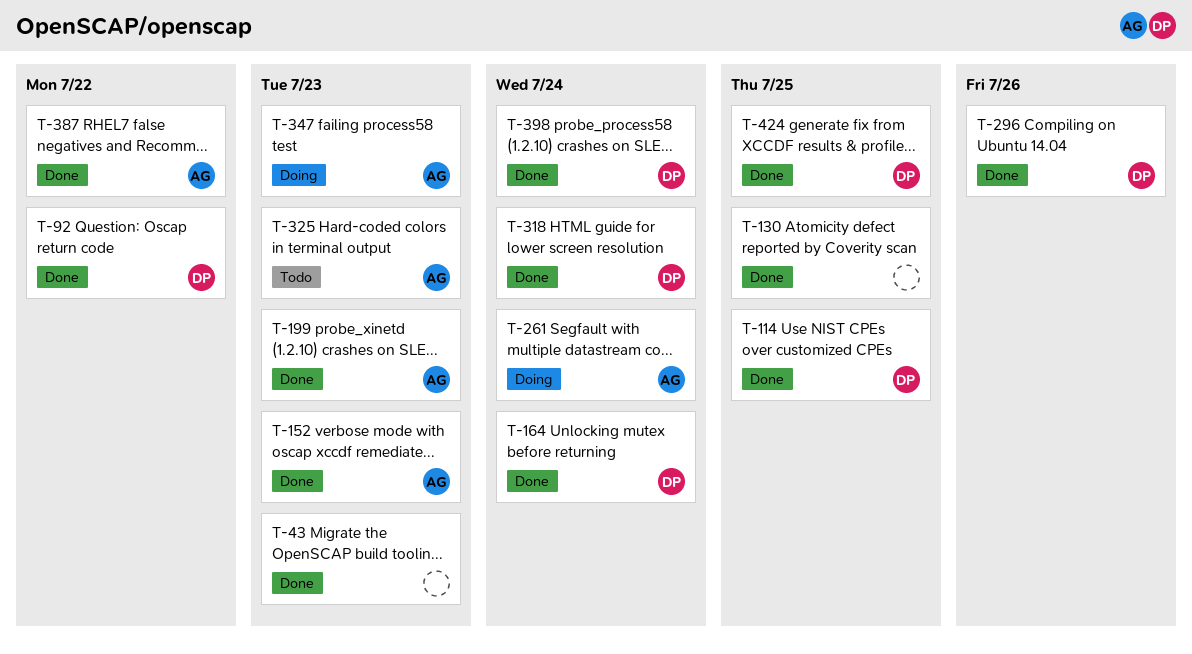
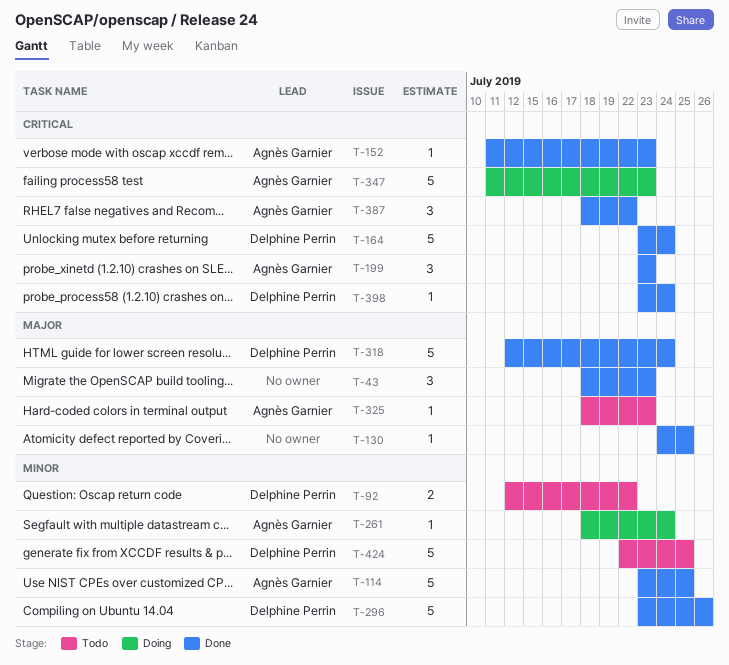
T-92, status: Done -> Todo
T-114, owner: Delphine Perrin -> Agnès Garnier
T-424, status: Done -> Todo

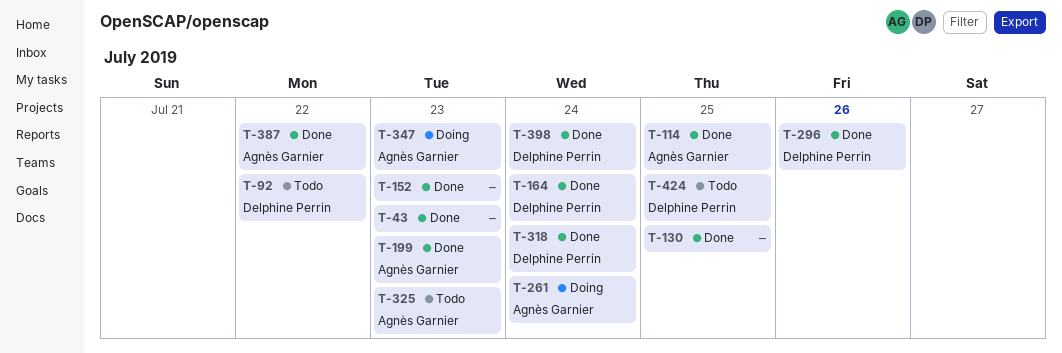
T-152, owner: Agnès Garnier -> none

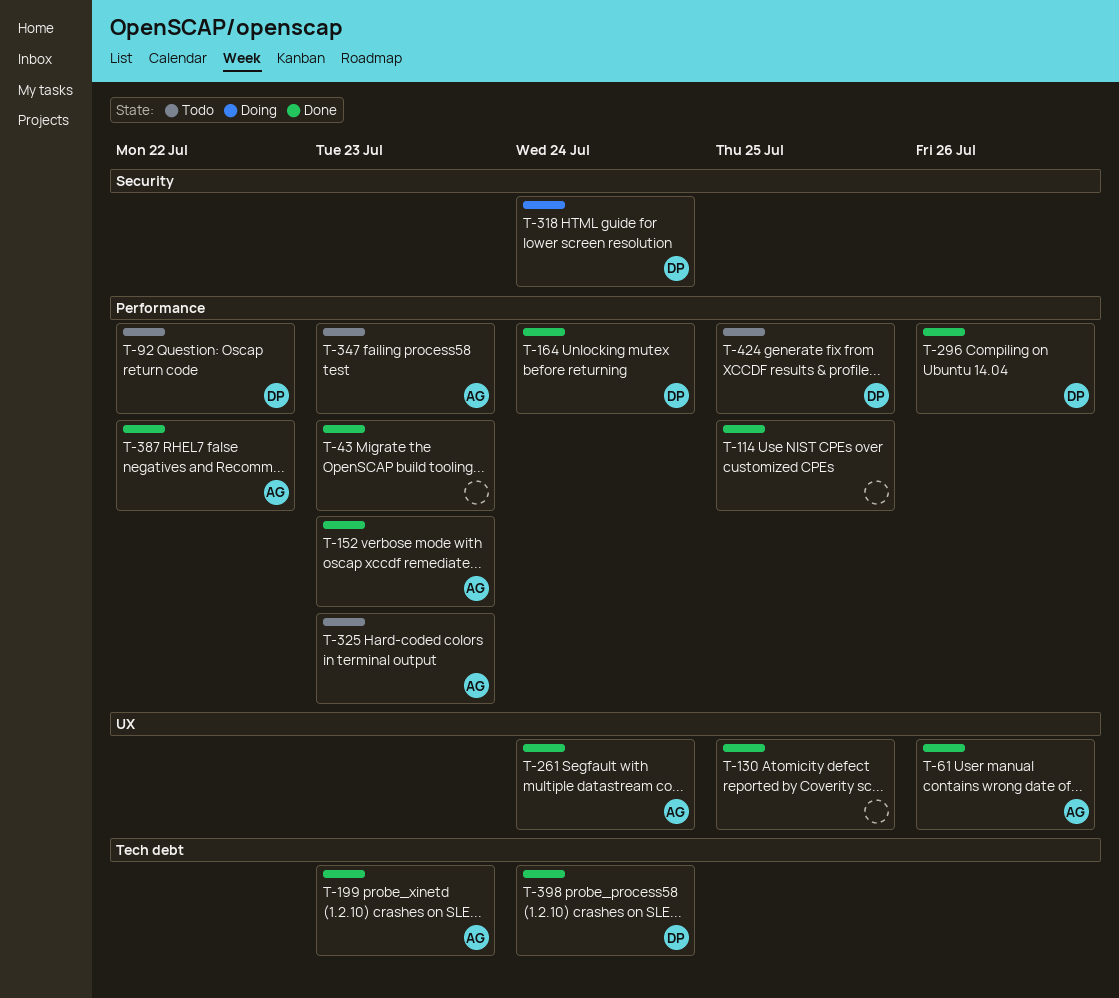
T-61: none -> present
T-114, owner: Agnès Garnier -> none
T-152, owner: none -> Agnès Garnier
T-261, status: Doing -> Done
T-318, status: Done -> Doing
T-347, status: Doing -> Todo

